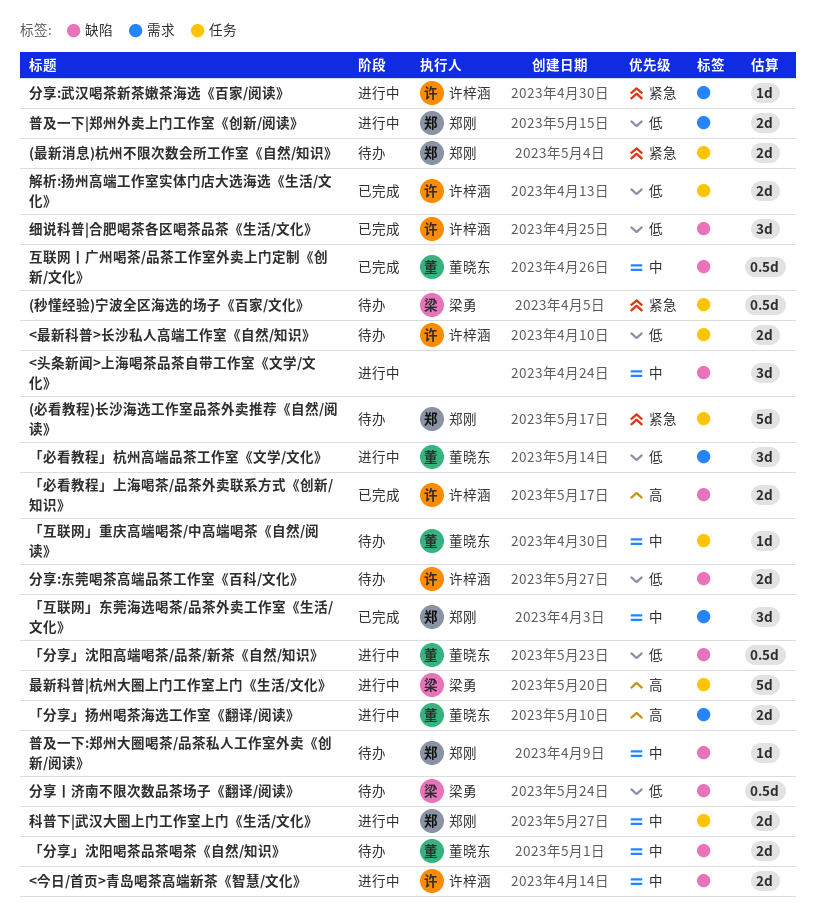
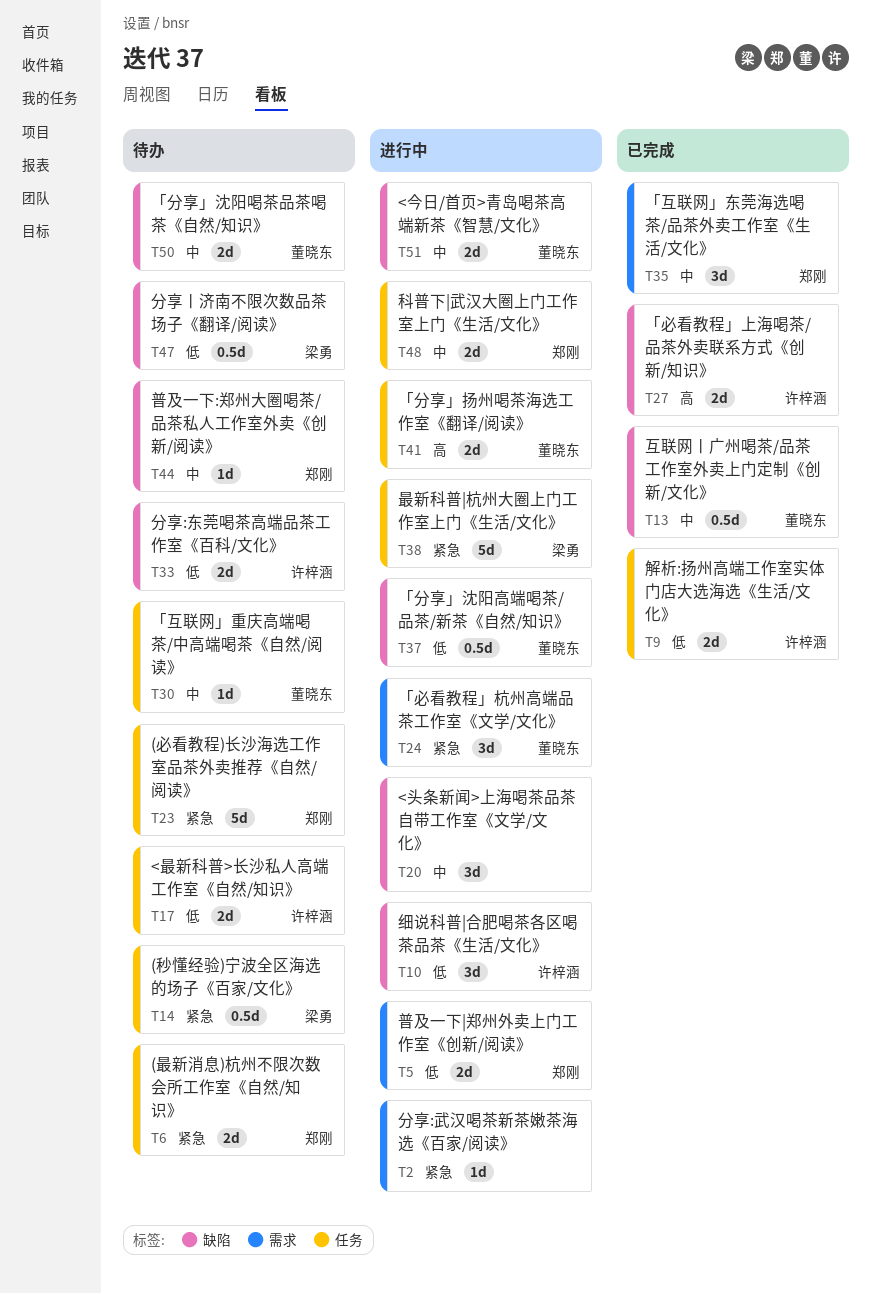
<今日/首页>青岛喝茶高端新茶《智慧/文化》, owner: 许梓涵 -> 董晓东
「分享」扬州喝茶海选工作室《翻译/阅读》, label: 需求 -> 任务
「必看教程」杭州高端品茶工作室《文学/文化》, priority: 低 -> 紧急
分享:武汉喝茶新茶嫩茶海选《百家/阅读》, owner: 许梓涵 -> none
最新科普|杭州大圈上门工作室上门《生活/文化》, priority: 高 -> 紧急
细说科普|合肥喝茶各区喝茶品茶《生活/文化》, status: 已完成 -> 进行中

